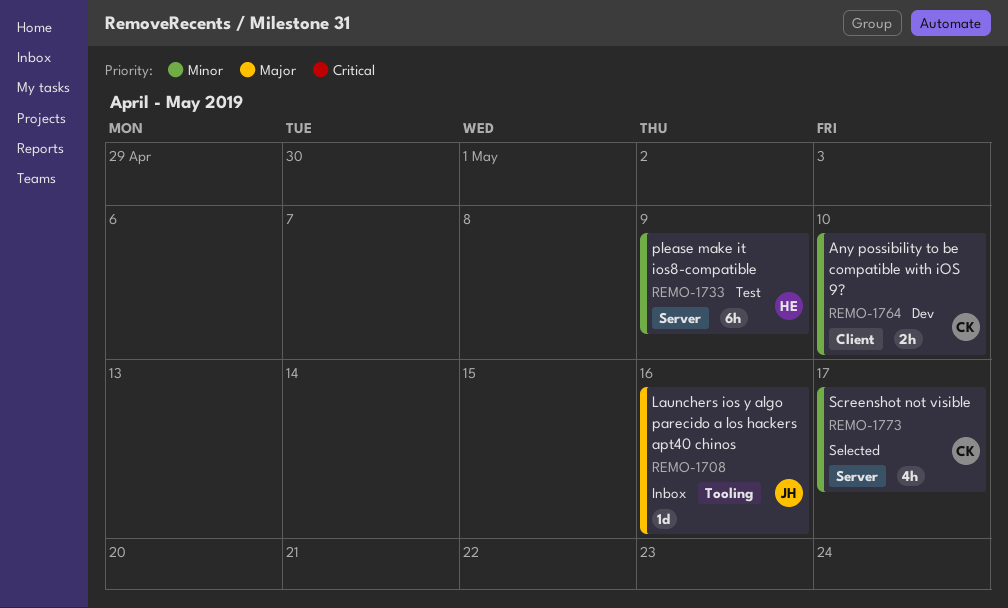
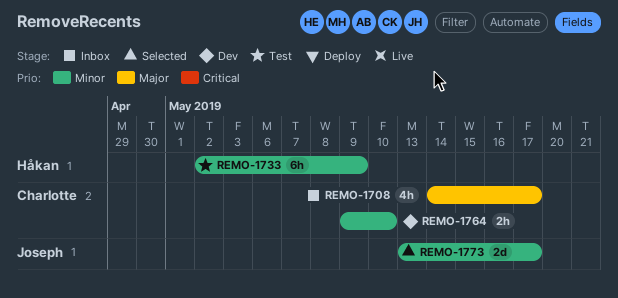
REMO-1708, owner: Joseph -> Charlotte
REMO-1708, estimate: 1d -> 4h
REMO-1708, due: May 16 -> May 17
REMO-1773, owner: Charlotte -> Joseph
REMO-1773, estimate: 4h -> 2d

